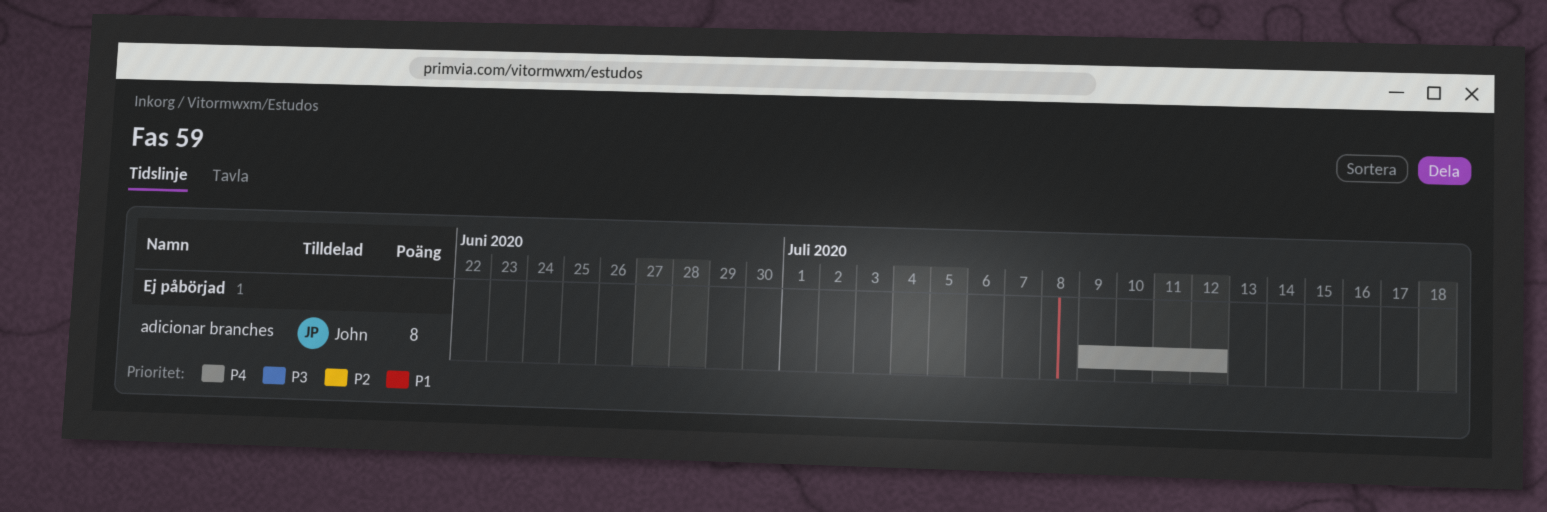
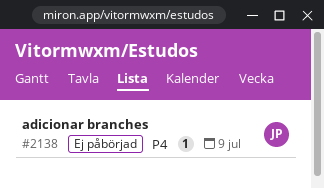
adicionar branches, estimate: 8 -> 1
adicionar branches, due: Jul 12 -> Jul 9

